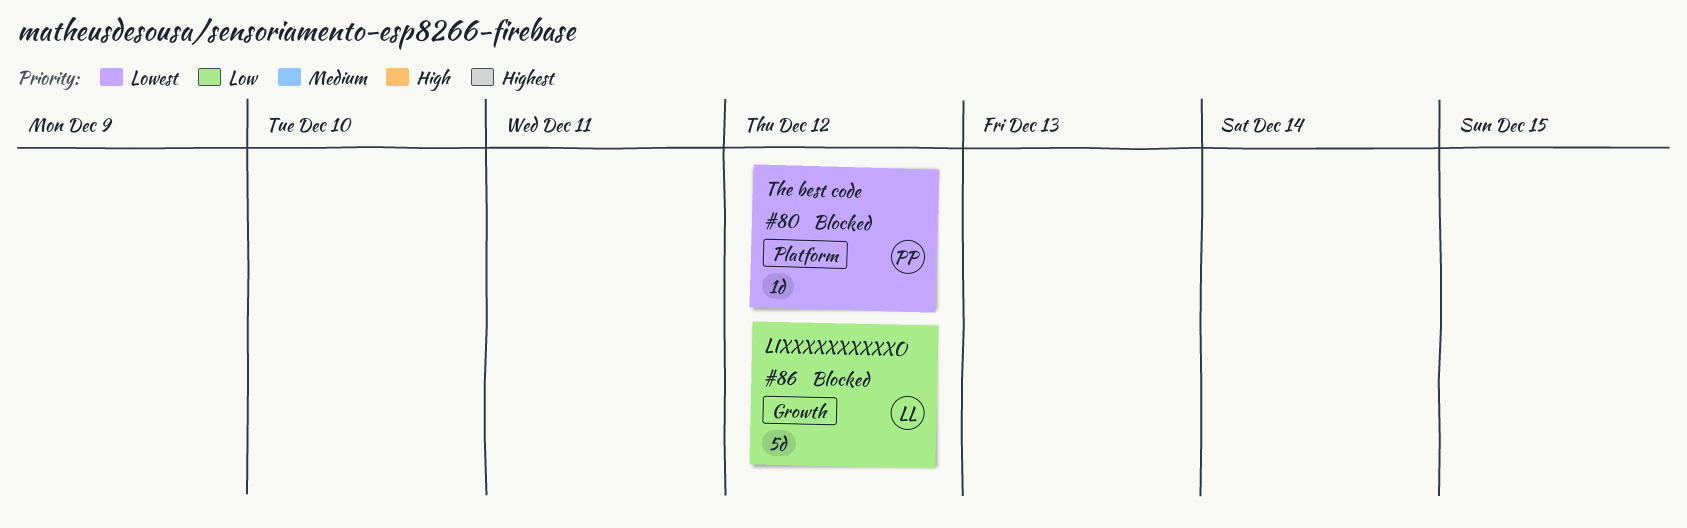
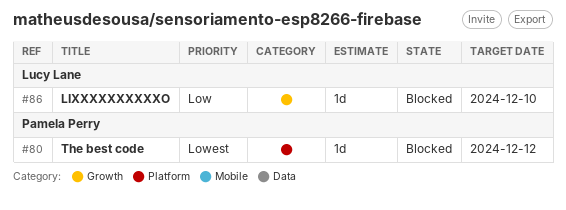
#86, estimate: 5d -> 1d
#86, due: Dec 12 -> Dec 10

